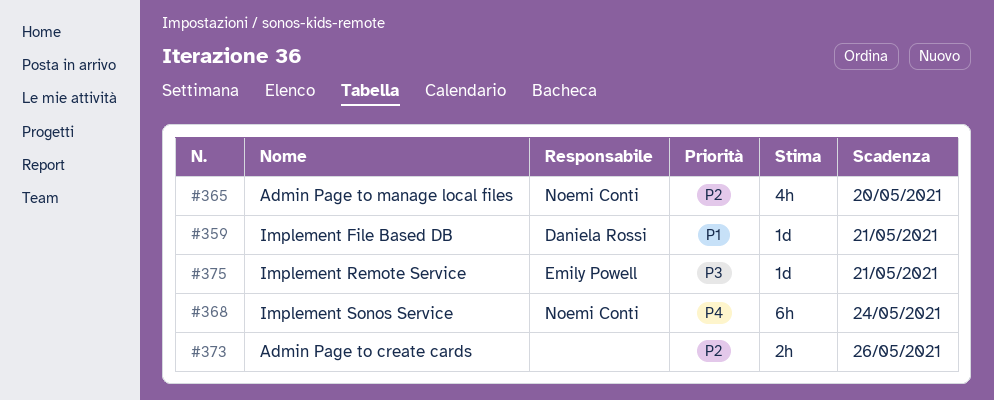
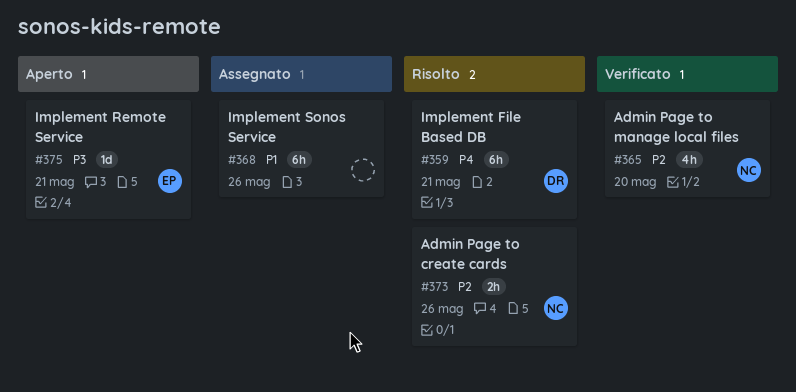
#359, priority: P1 -> P4
#359, estimate: 1d -> 6h
#368, owner: Noemi Conti -> none
#368, priority: P4 -> P1
#368, due: May 24 -> May 26
#373, owner: none -> Noemi Conti

